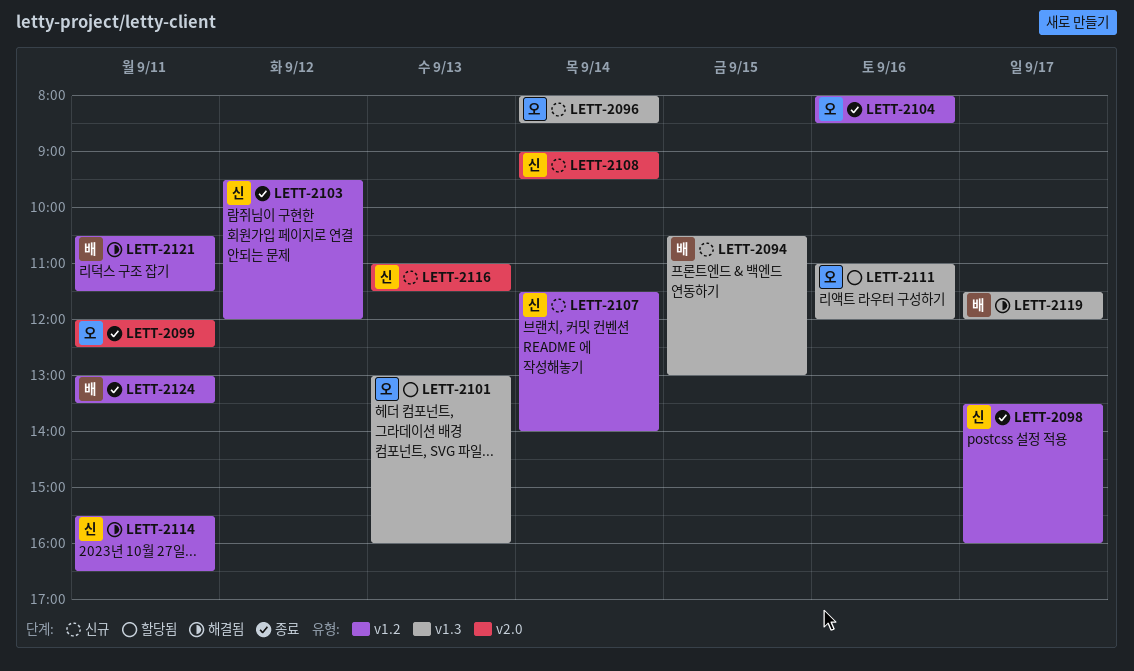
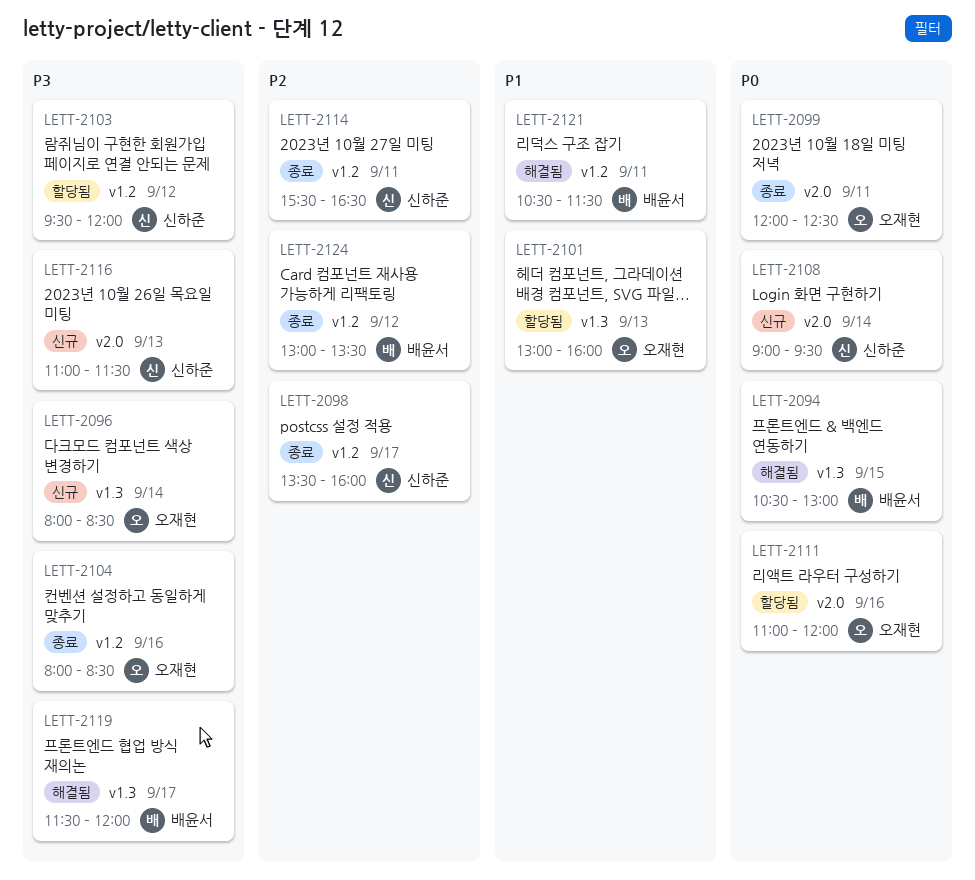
LETT-2094, status: 신규 -> 해결됨
LETT-2103, status: 종료 -> 할당됨
LETT-2107: present -> none
LETT-2111, label: v1.3 -> v2.0
LETT-2114, status: 해결됨 -> 종료
LETT-2124, day: Sep 11 -> Sep 12

